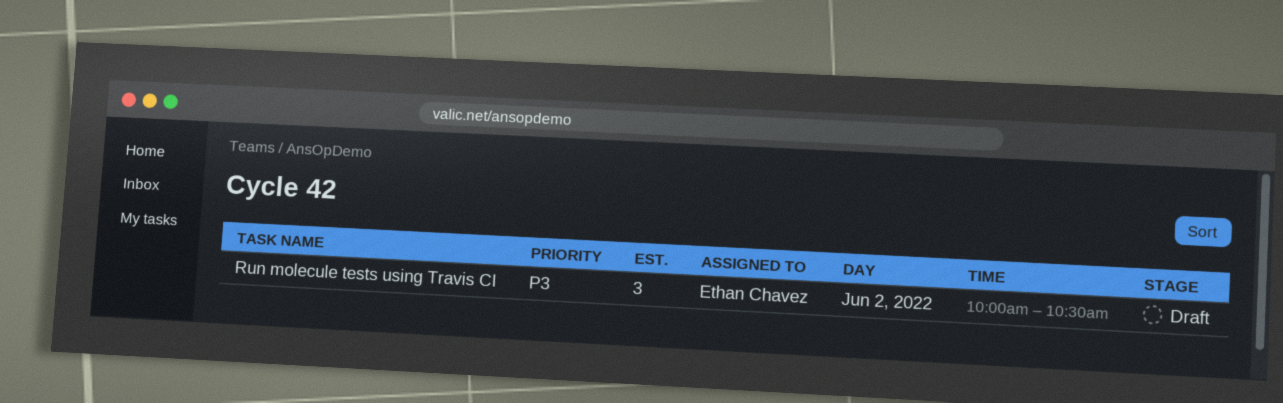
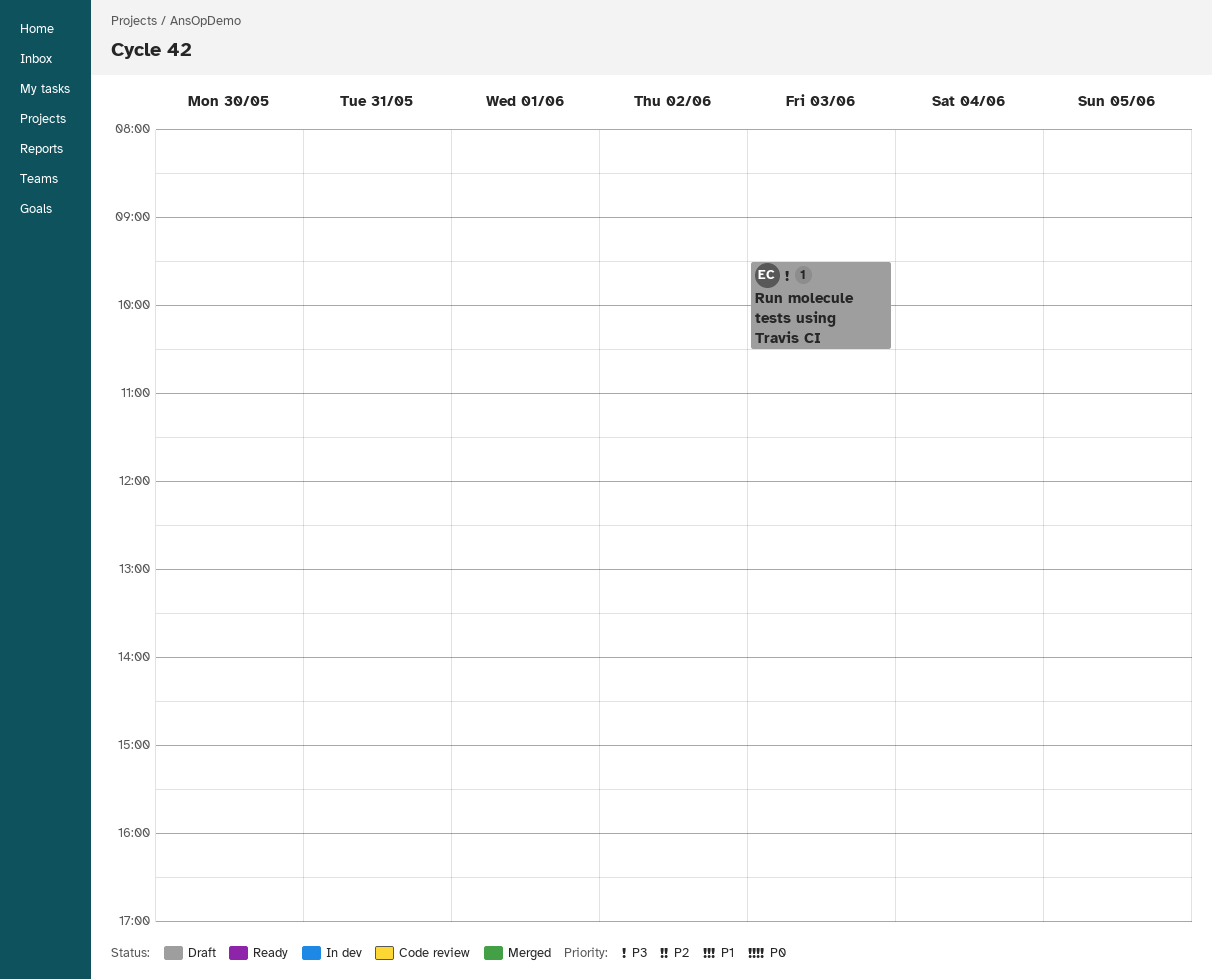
Run molecule tests using Travis CI, estimate: 3 -> 1
Run molecule tests using Travis CI, day: Jun 2 -> Jun 3
Run molecule tests using Travis CI, begins: 10:00 -> 09:30

